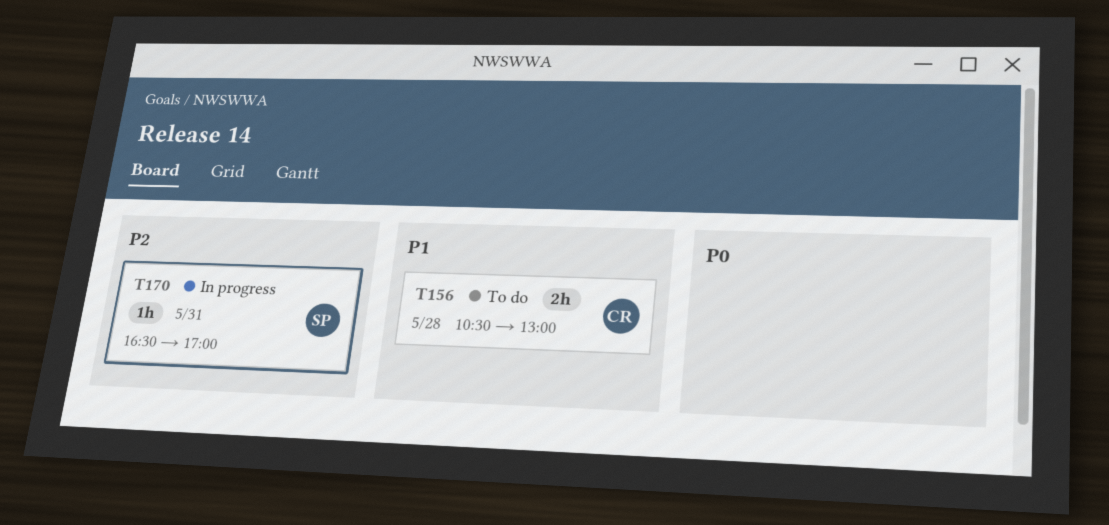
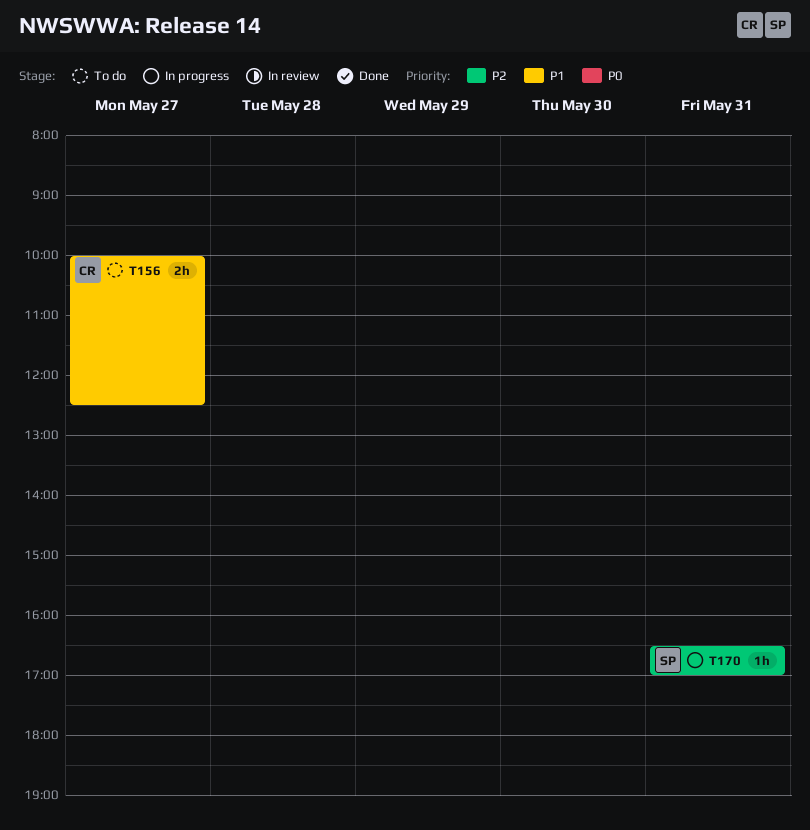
T156, day: May 28 -> May 27
T156, begins: 10:30 -> 10:00
T156, ends: 13:00 -> 12:30

